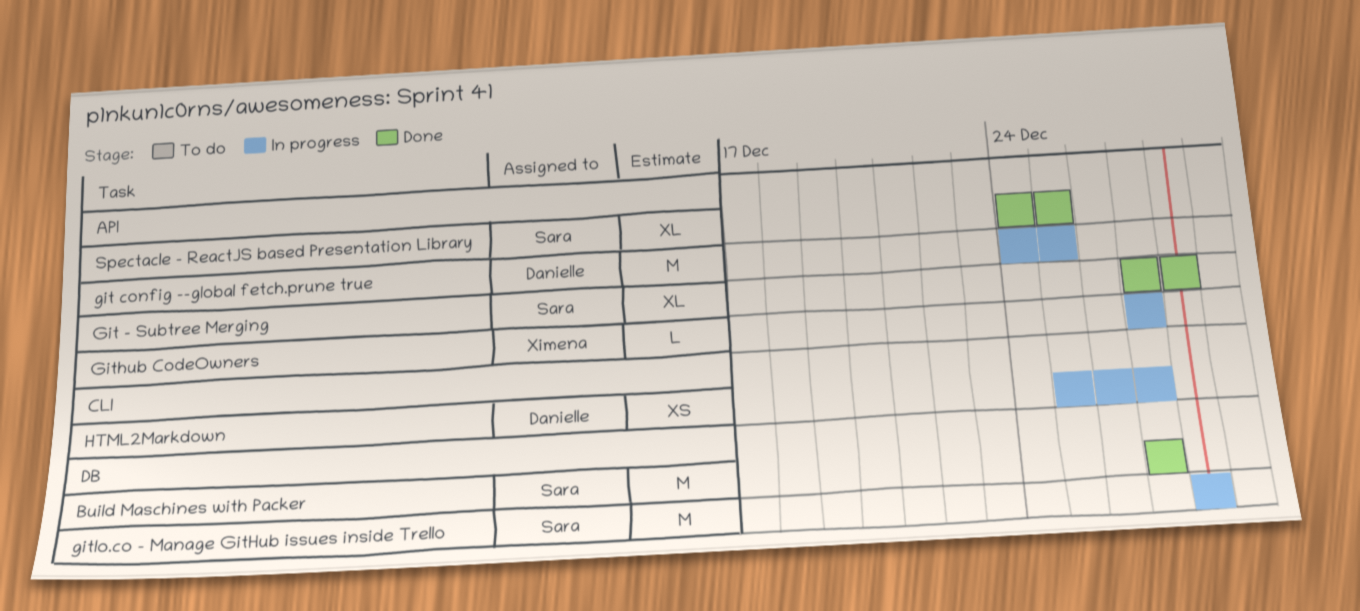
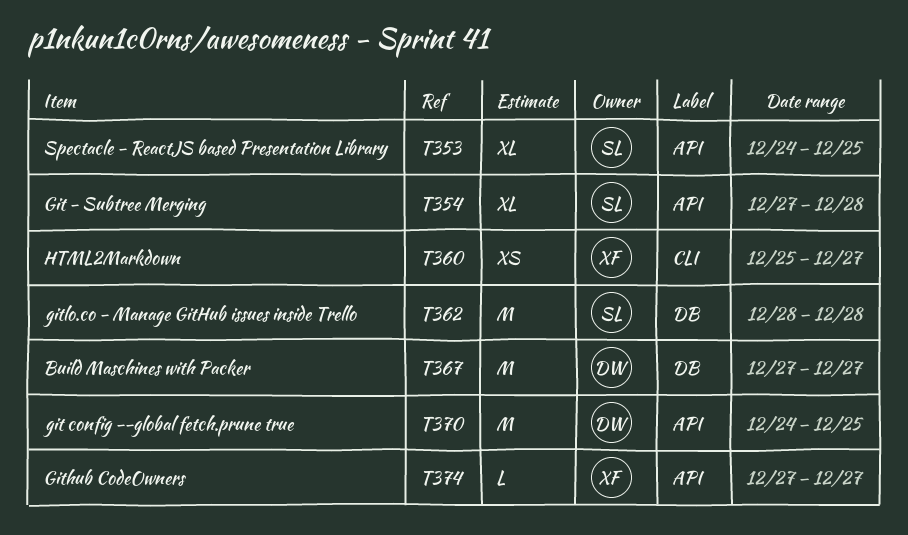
Build Maschines with Packer, owner: Sara -> Danielle
HTML2Markdown, owner: Danielle -> Ximena

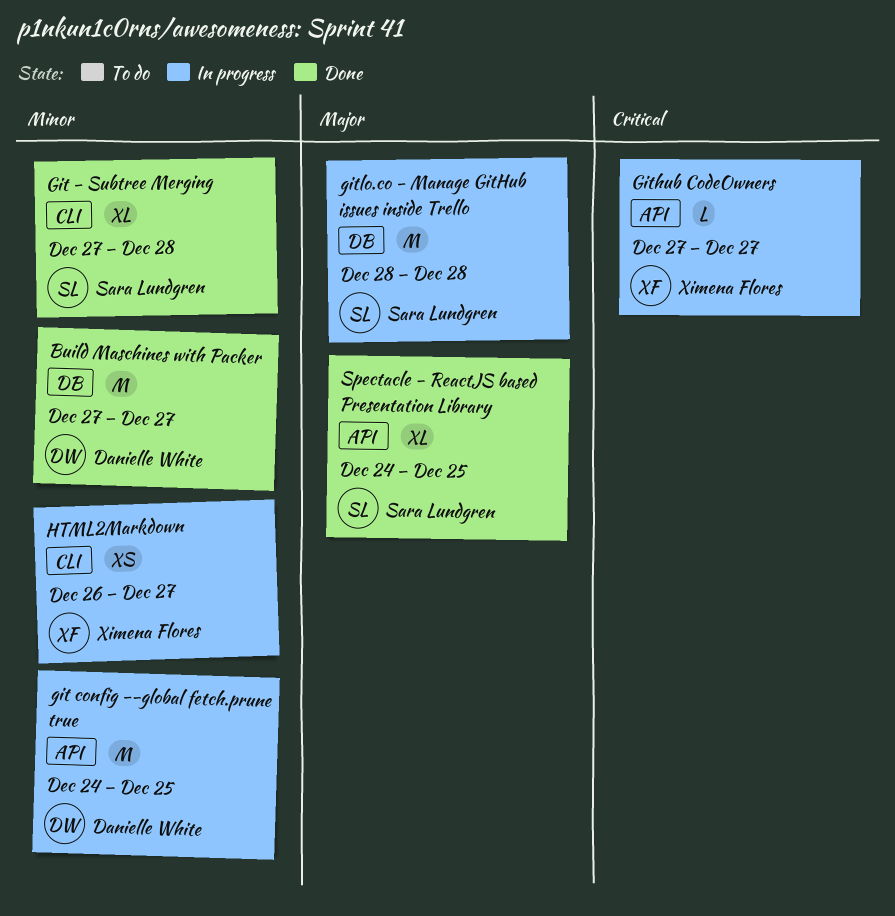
Git - Subtree Merging, label: API -> CLI
HTML2Markdown, start: Dec 25 -> Dec 26

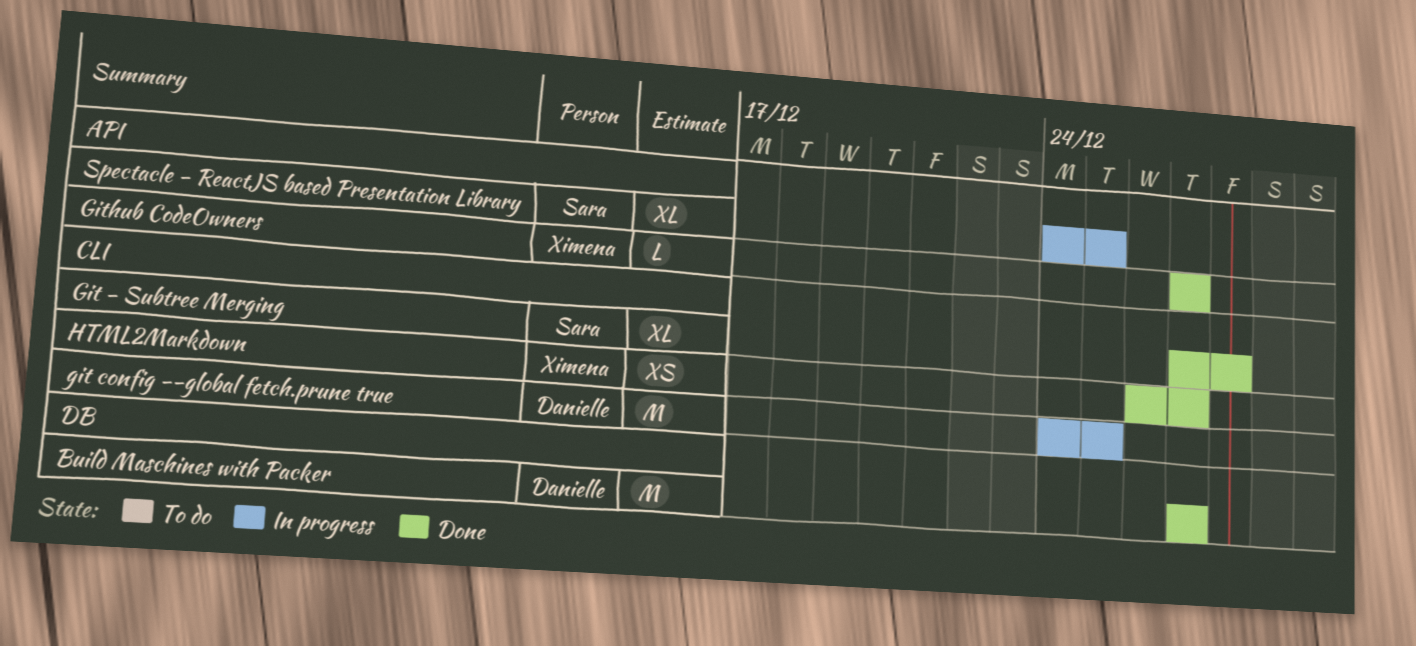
git config --global fetch.prune true, label: API -> CLI
Github CodeOwners, status: In progress -> Done
gitlo.co - Manage GitHub issues inside Trello: present -> none
HTML2Markdown, status: In progress -> Done
Spectacle - ReactJS based Presentation Library, status: Done -> In progress

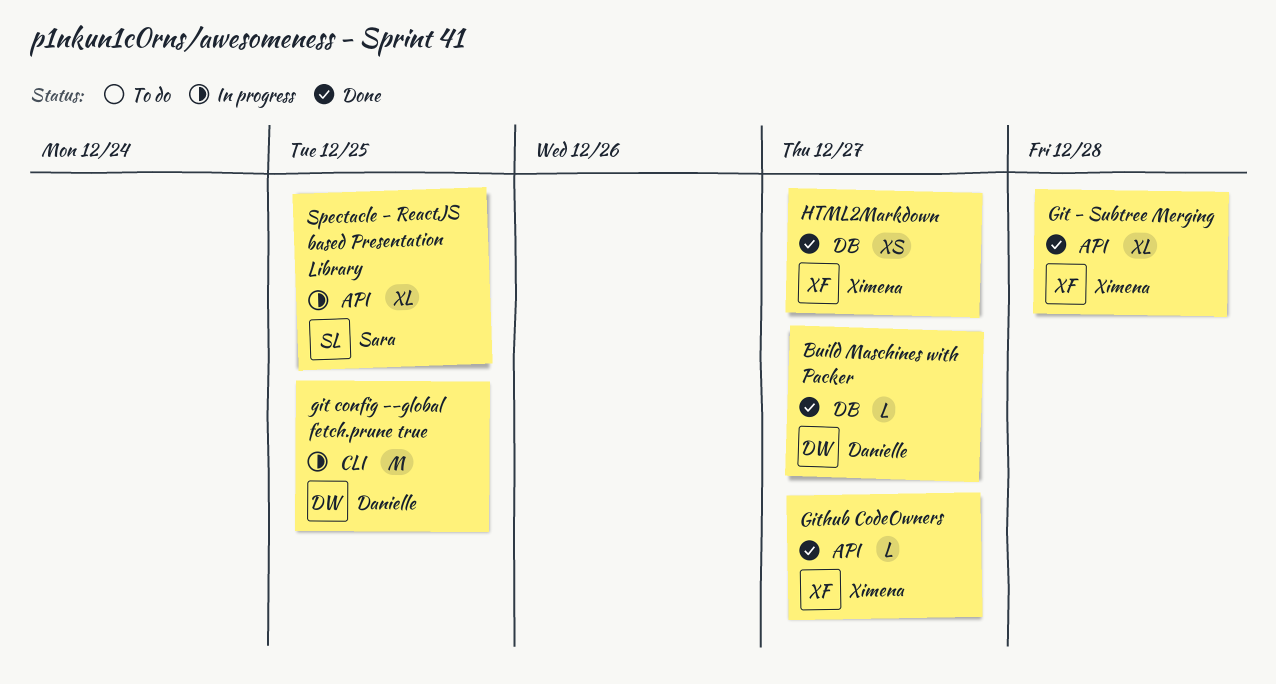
Build Maschines with Packer, estimate: M -> L
Git - Subtree Merging, owner: Sara -> Ximena
Git - Subtree Merging, label: CLI -> API
HTML2Markdown, label: CLI -> DB

